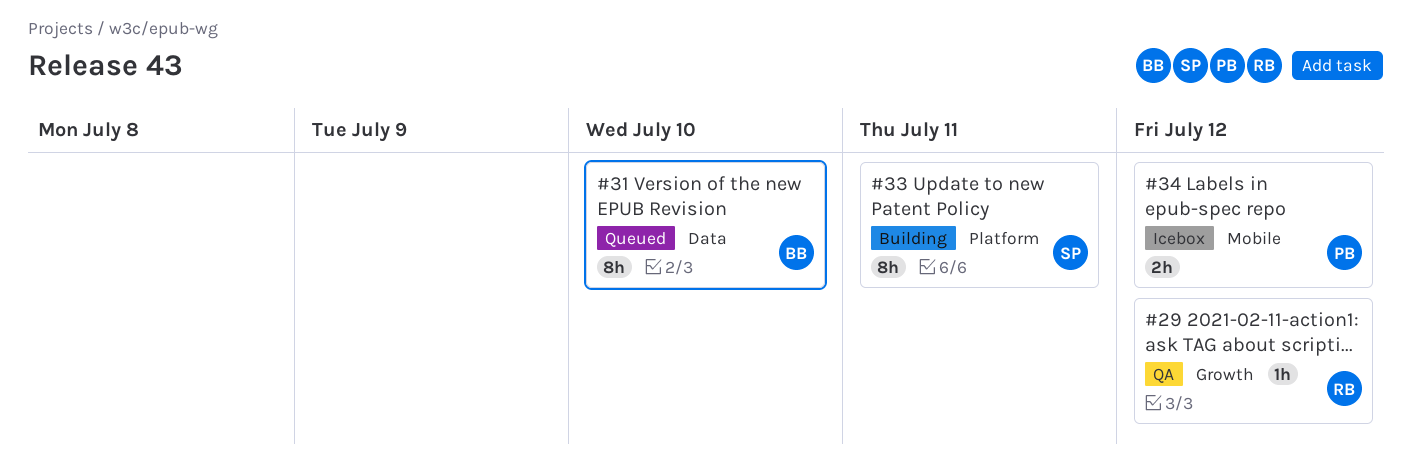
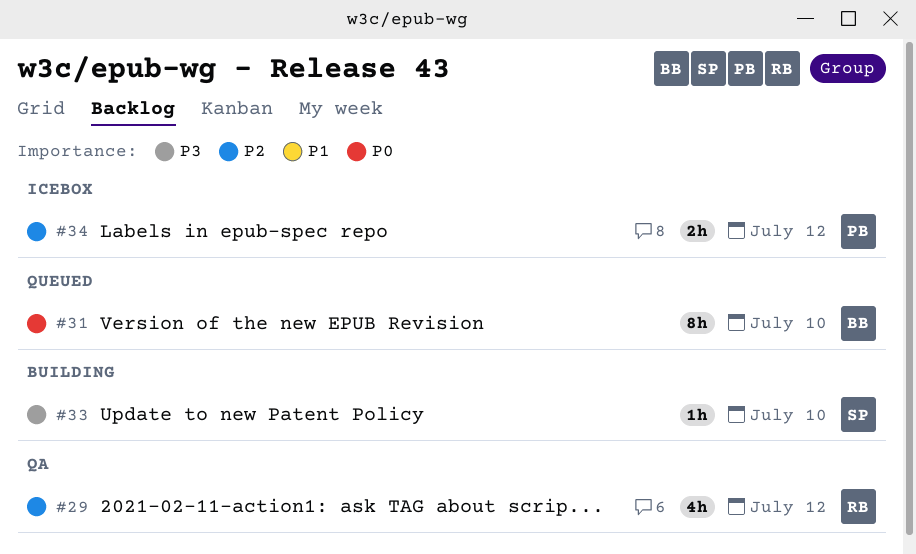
#29, estimate: 1h -> 4h
#33, estimate: 8h -> 1h
#33, due: Jul 11 -> Jul 10

